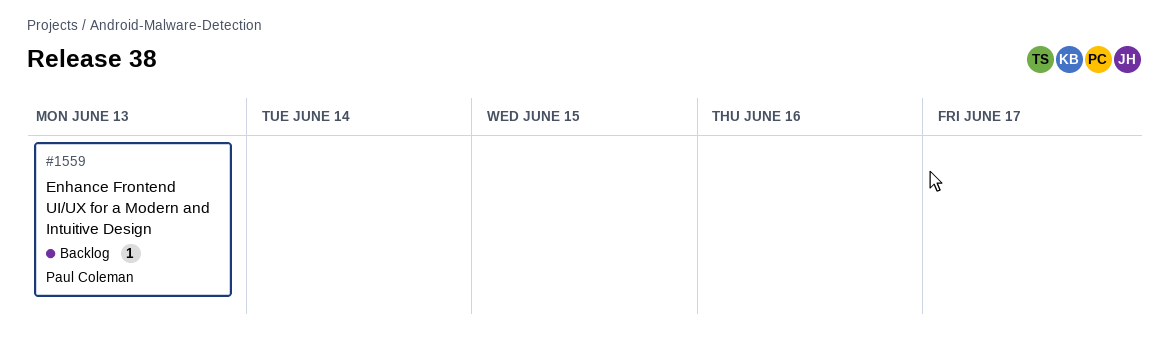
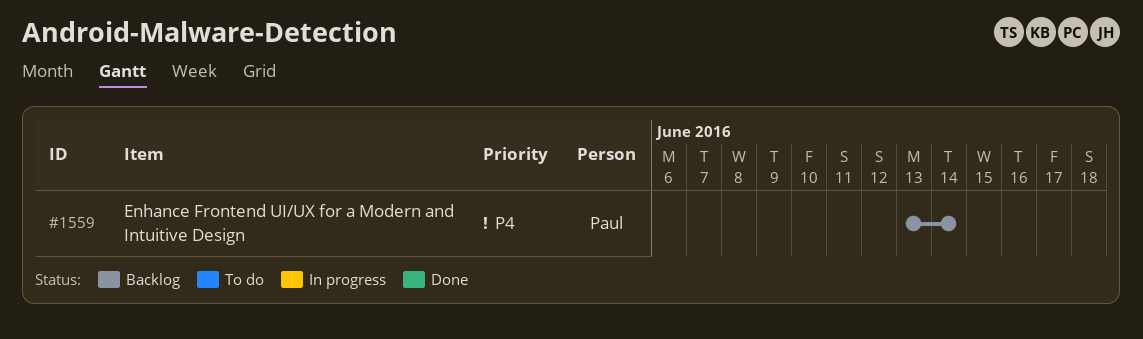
#1559, due: Jun 13 -> Jun 14

